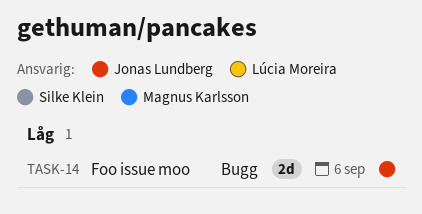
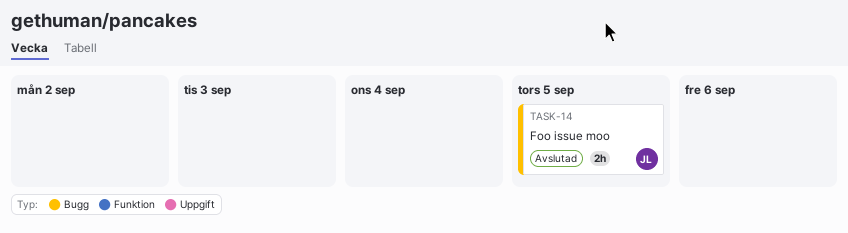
TASK-14, estimate: 2d -> 2h
TASK-14, due: Sep 6 -> Sep 5

